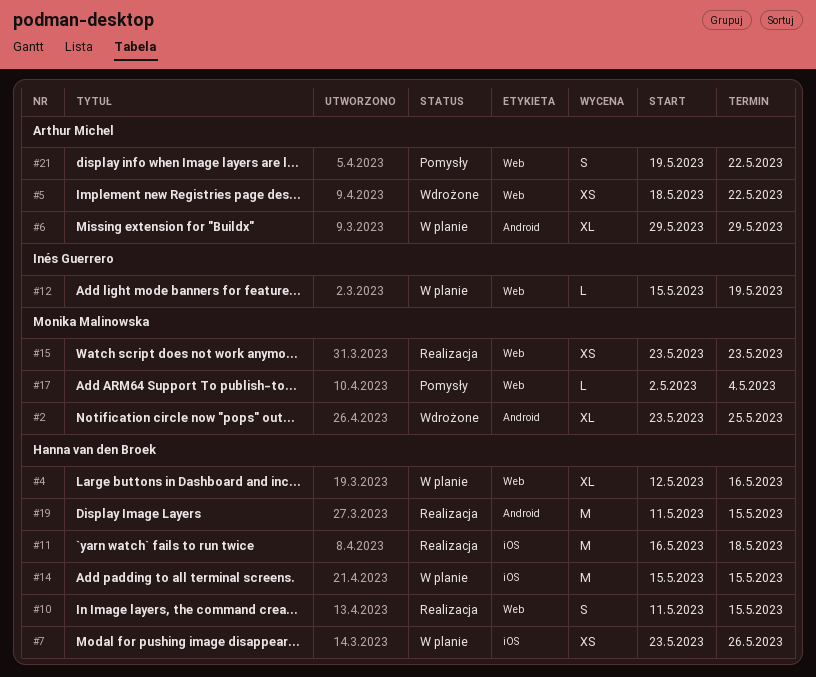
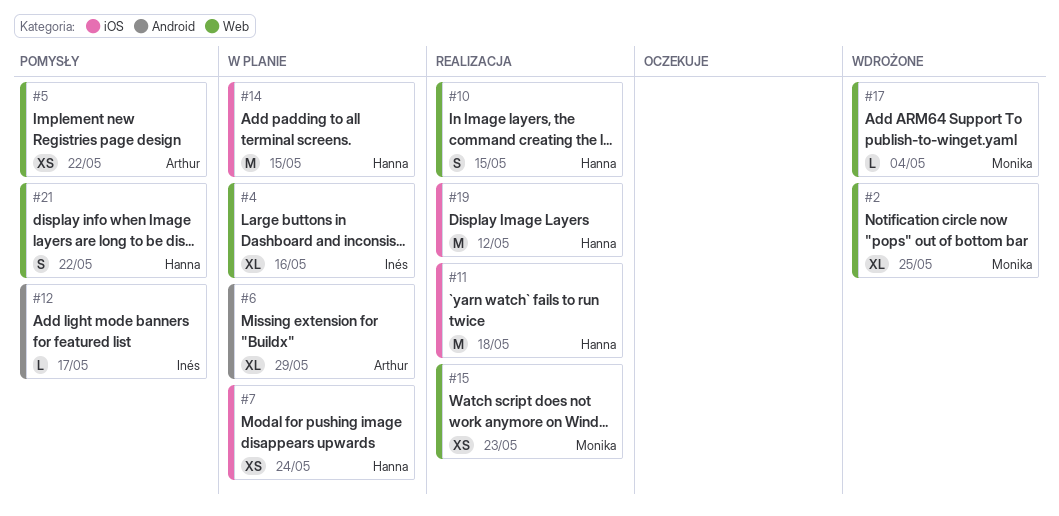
#2, label: Android -> Web
#4, owner: Hanna van den Broek -> Inés Guerrero
#5, status: Wdrożone -> Pomysły
#7, due: May 26 -> May 24
#12, status: W planie -> Pomysły
#12, label: Web -> Android
#12, due: May 19 -> May 17
#17, status: Pomysły -> Wdrożone
#19, label: Android -> iOS
#19, due: May 15 -> May 12
#21, owner: Arthur Michel -> Hanna van den Broek

